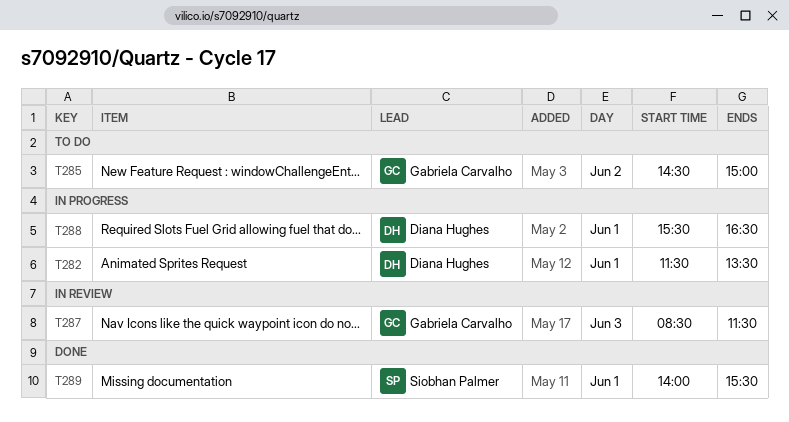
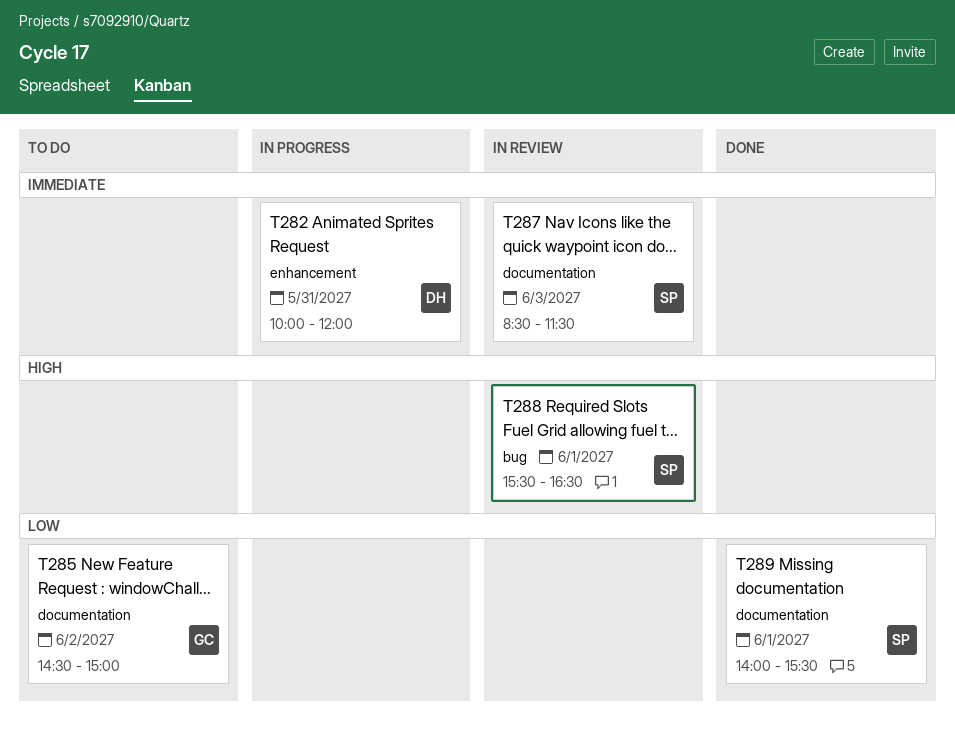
T282, day: Jun 1 -> May 31
T282, begins: 11:30 -> 10:00
T282, ends: 13:30 -> 12:00
T287, owner: Gabriela Carvalho -> Siobhan Palmer
T288, status: In progress -> In review
T288, owner: Diana Hughes -> Siobhan Palmer

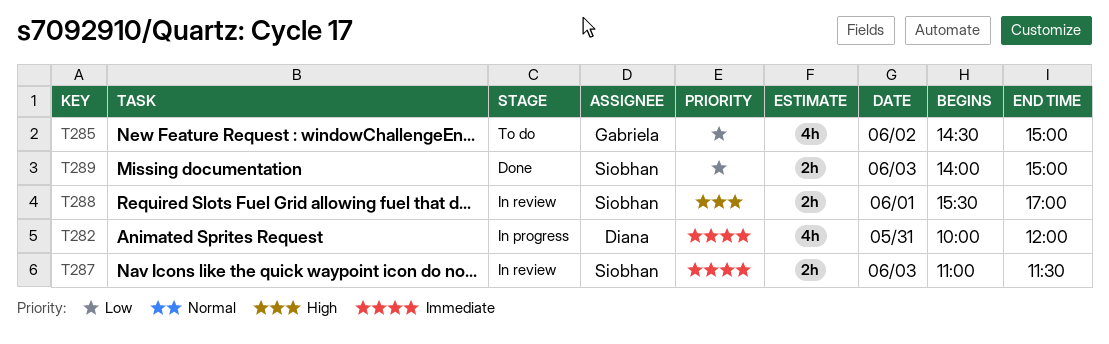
T287, begins: 08:30 -> 11:00
T288, ends: 16:30 -> 17:00
T289, day: Jun 1 -> Jun 3
T289, ends: 15:30 -> 15:00

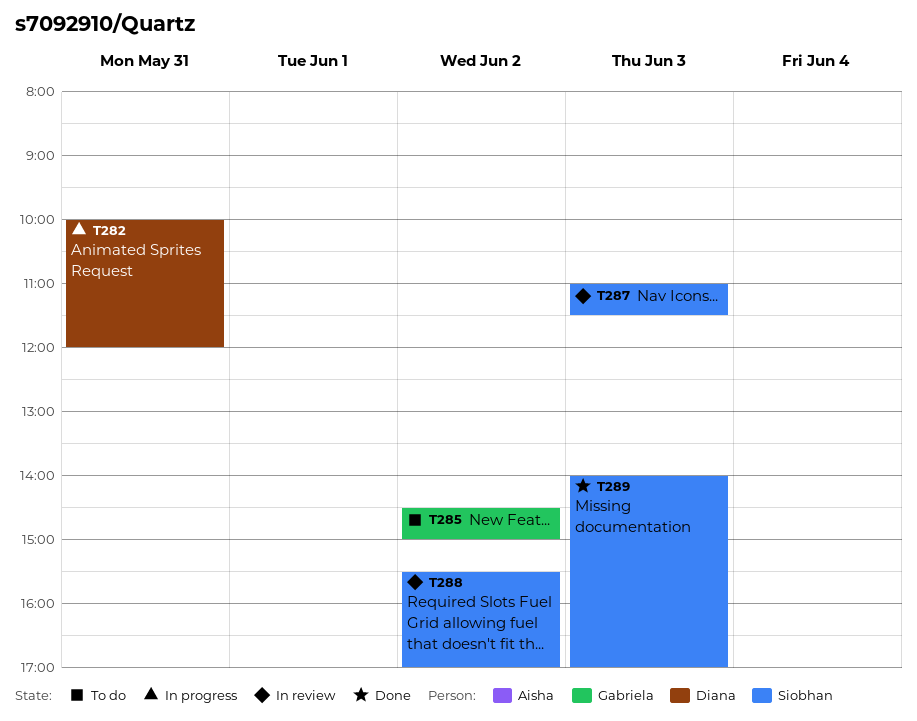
T288, day: Jun 1 -> Jun 2
T289, ends: 15:00 -> 17:00

